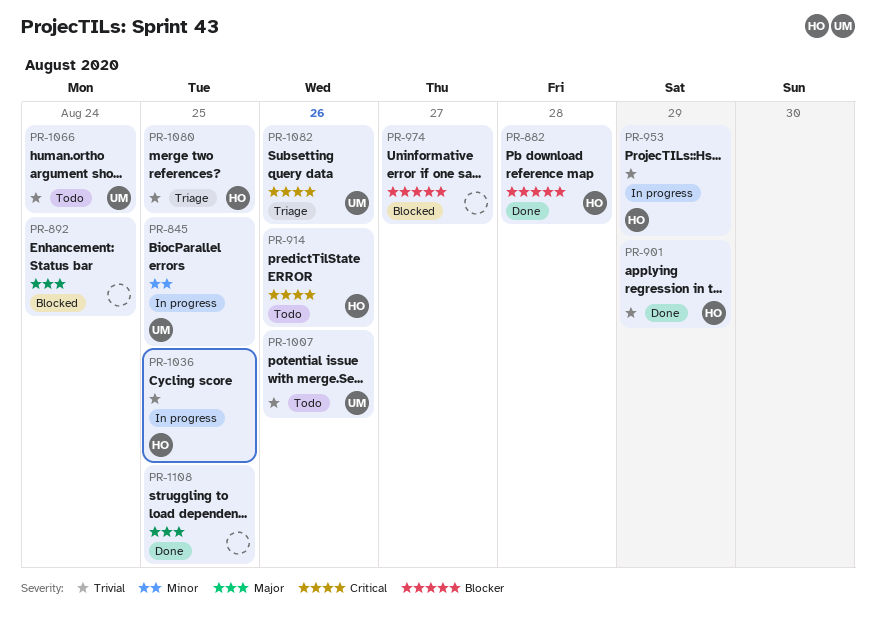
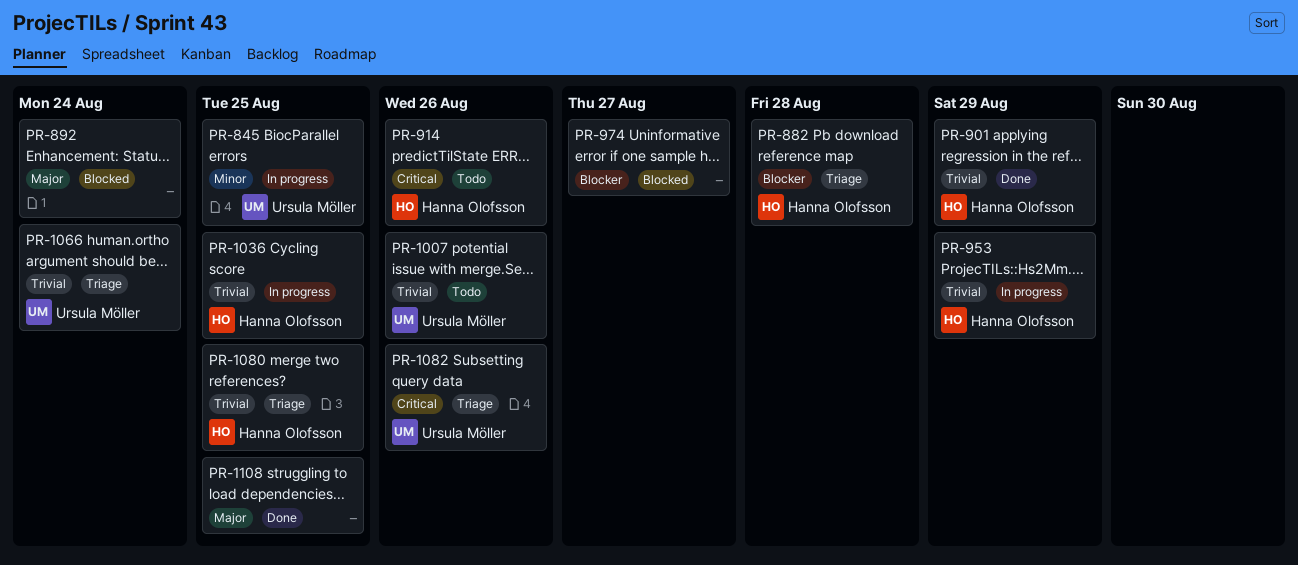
PR-882, status: Done -> Triage
PR-1066, status: Todo -> Triage

